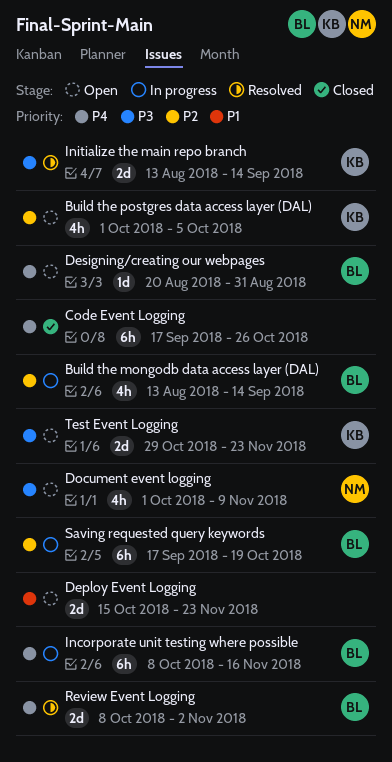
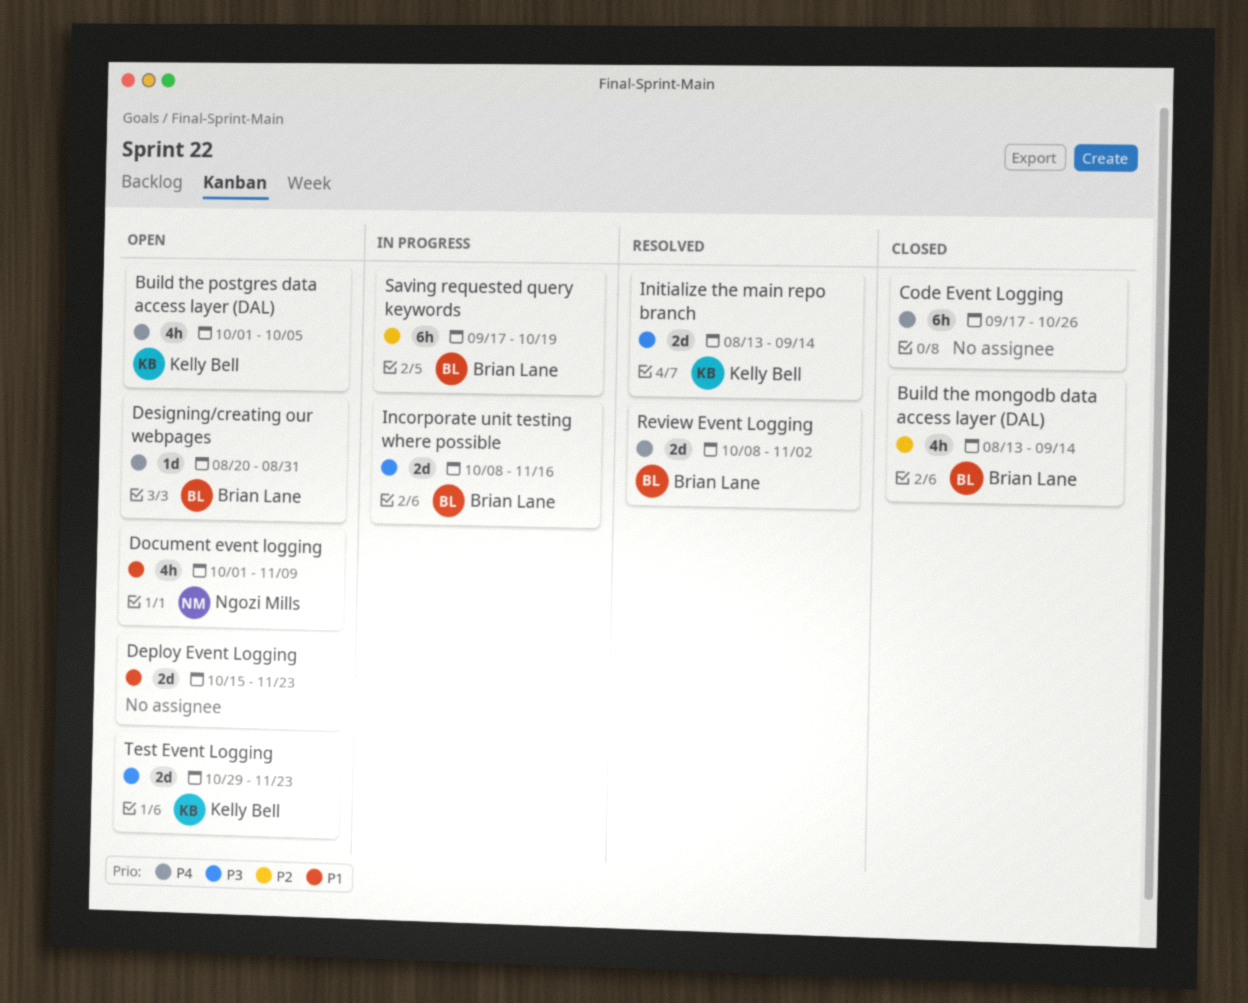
Build the mongodb data access layer (DAL), status: In progress -> Closed
Build the postgres data access layer (DAL), priority: P2 -> P4
Document event logging, priority: P3 -> P1
Incorporate unit testing where possible, priority: P4 -> P3
Incorporate unit testing where possible, estimate: 6h -> 2d

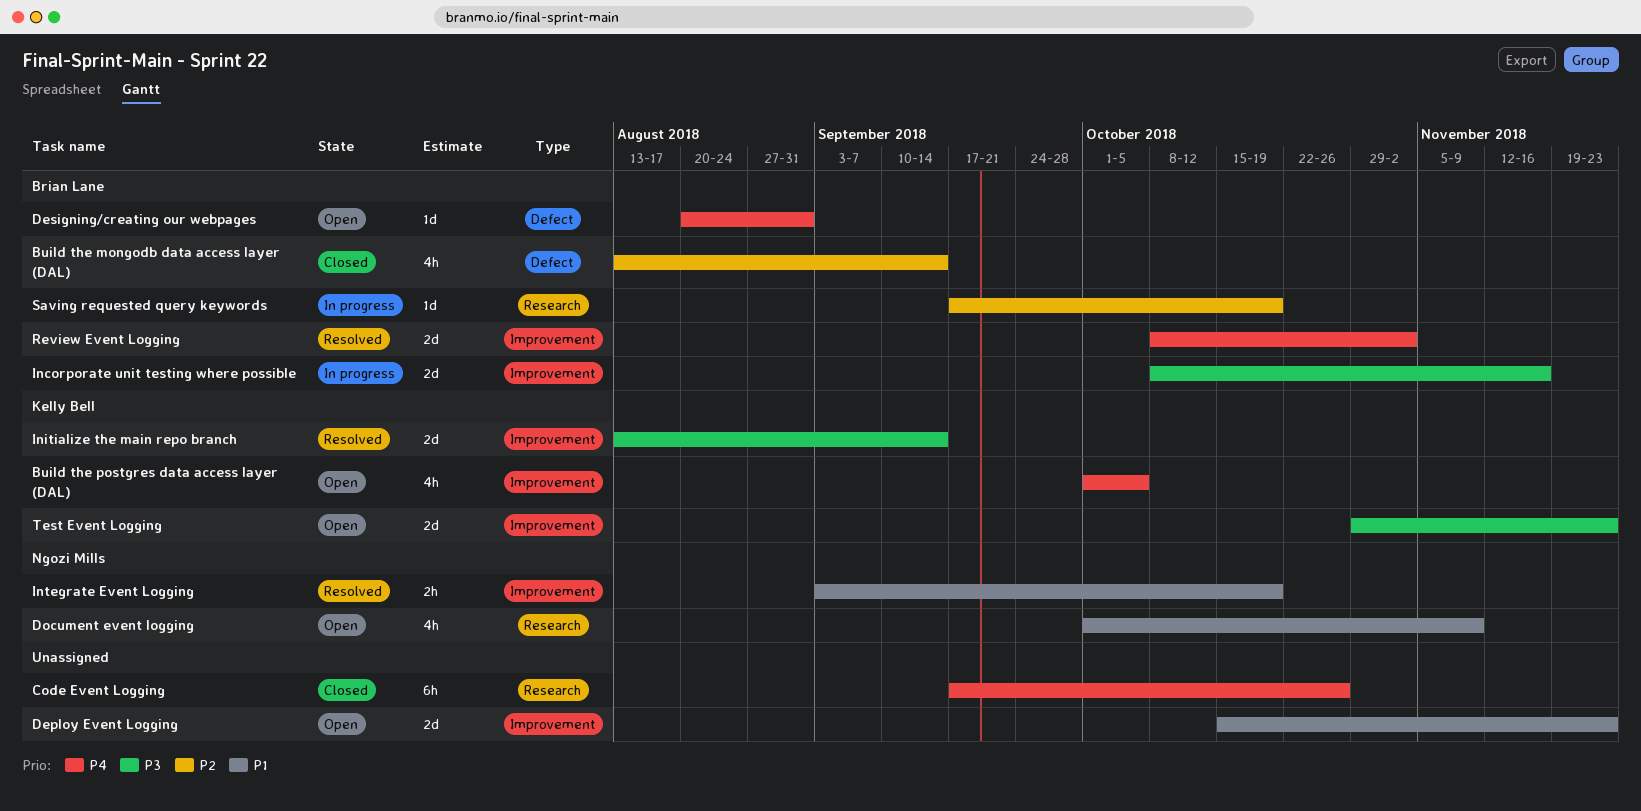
Integrate Event Logging: none -> present
Saving requested query keywords, estimate: 6h -> 1d

